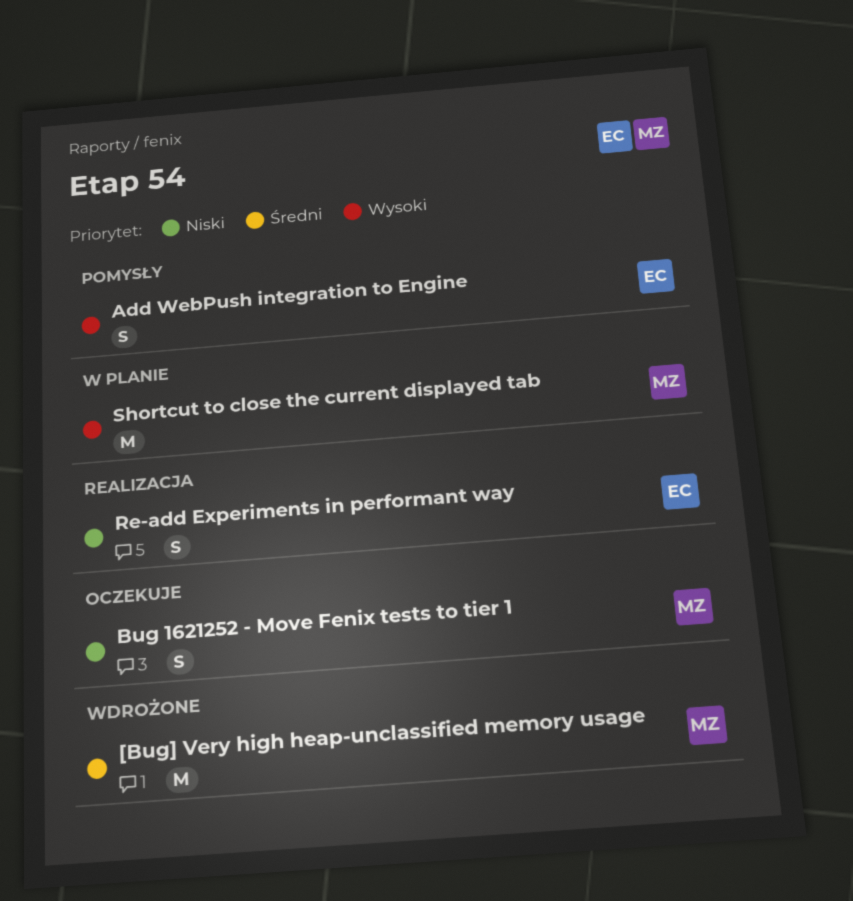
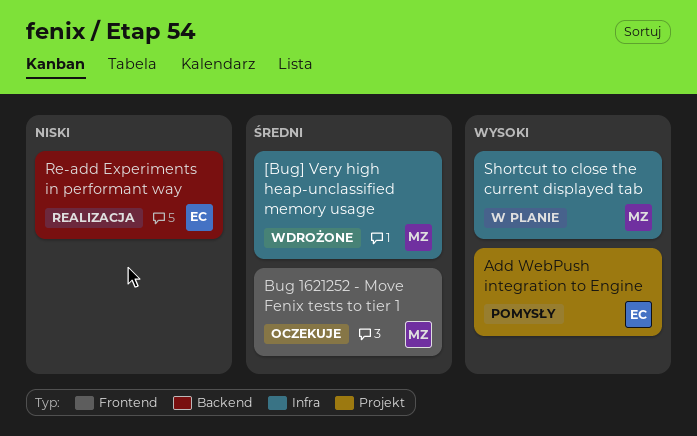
Bug 1621252 - Move Fenix tests to tier 1, priority: Niski -> Średni

